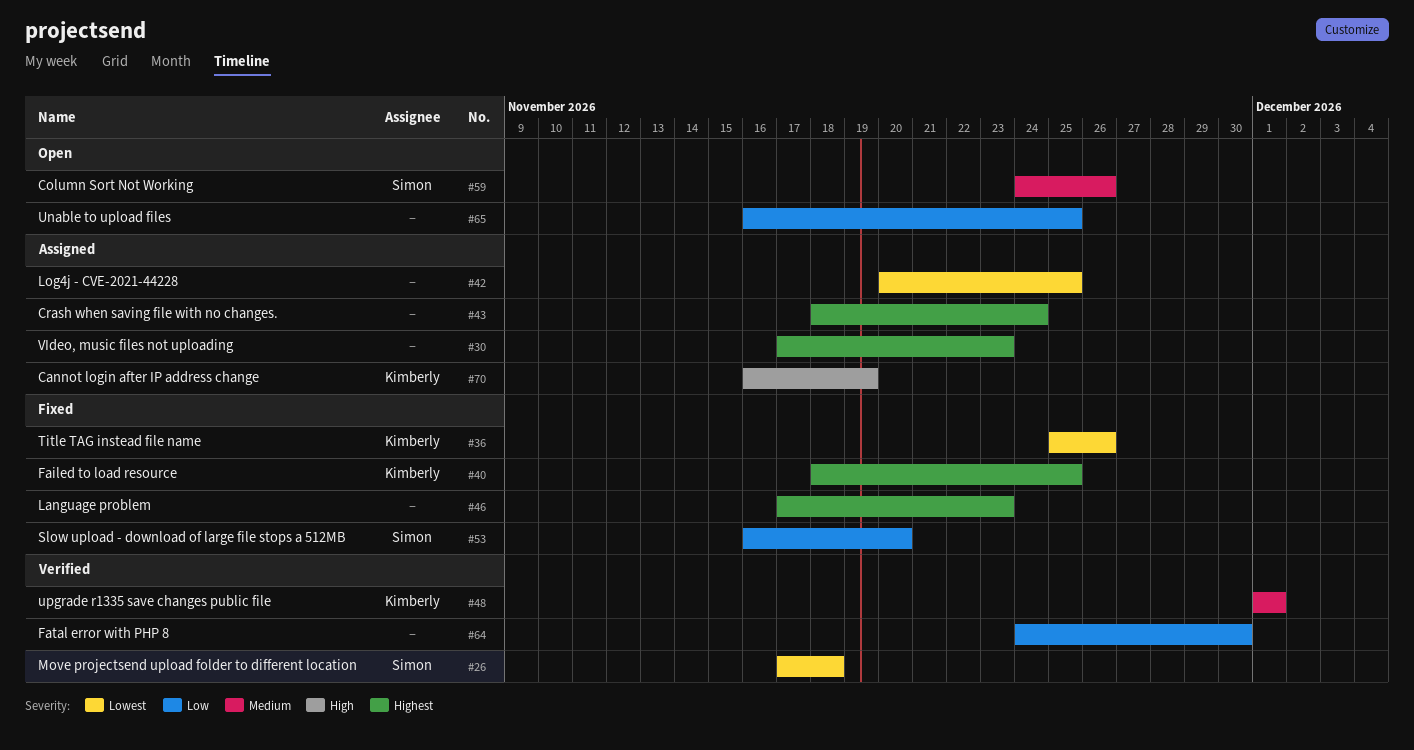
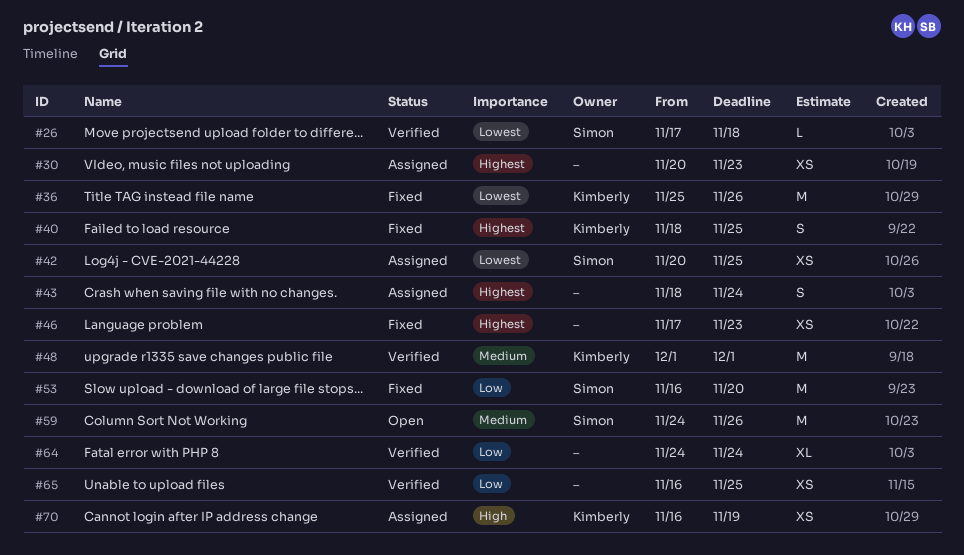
#30, start: Nov 17 -> Nov 20
#42, owner: none -> Simon
#64, due: Nov 30 -> Nov 24
#65, status: Open -> Verified

